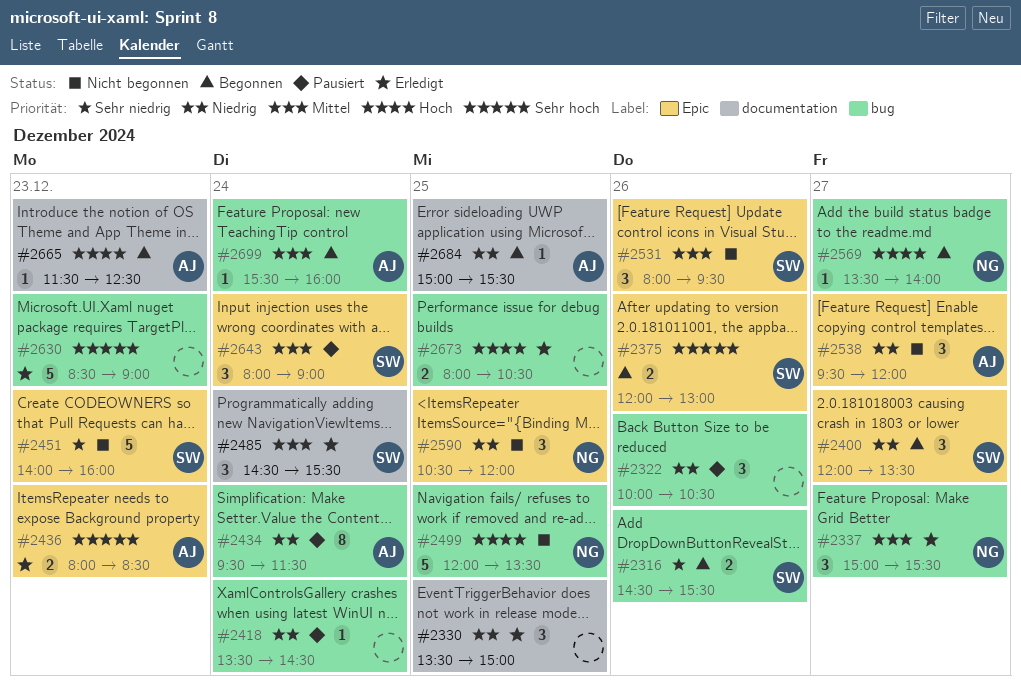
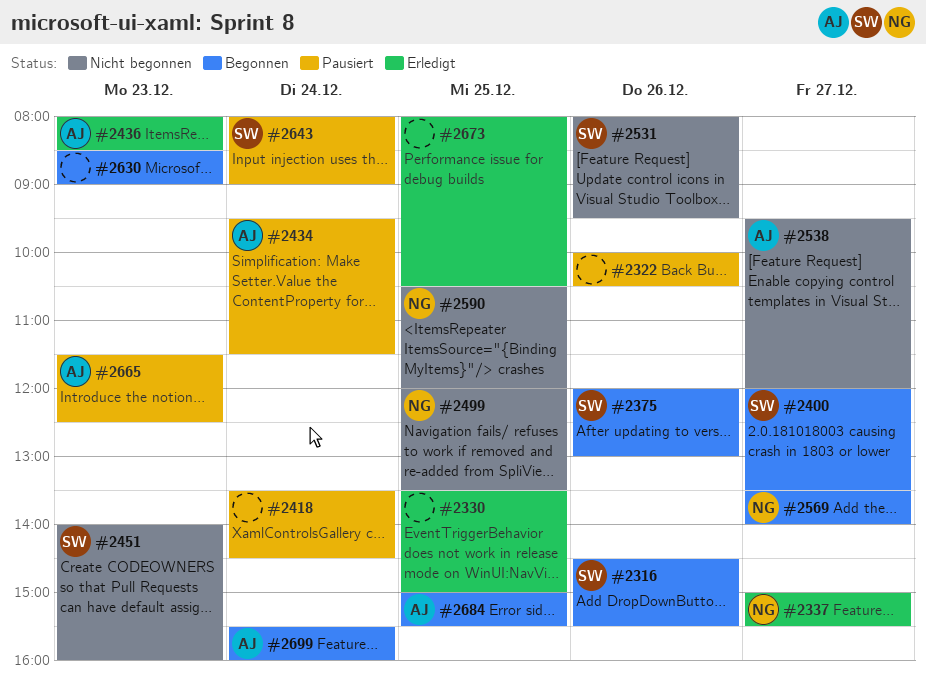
#2485: present -> none
#2630, status: Erledigt -> Begonnen
#2665, status: Begonnen -> Pausiert

